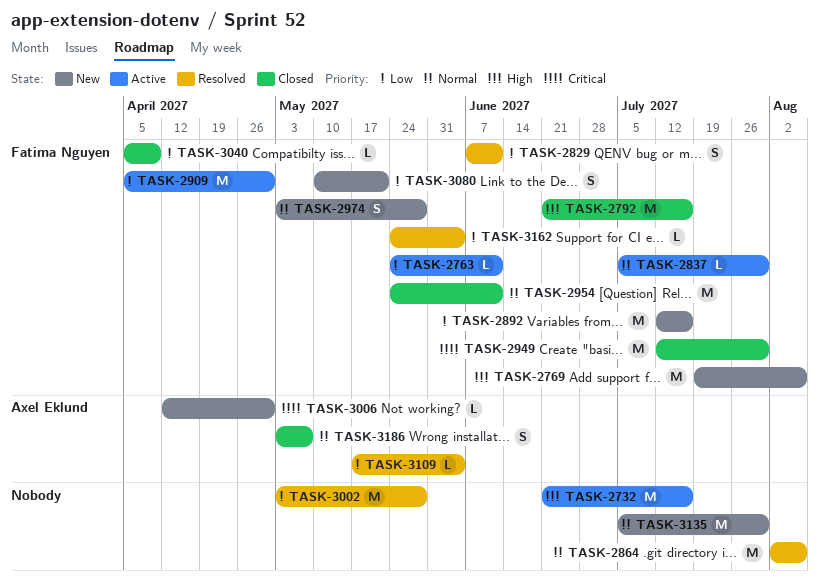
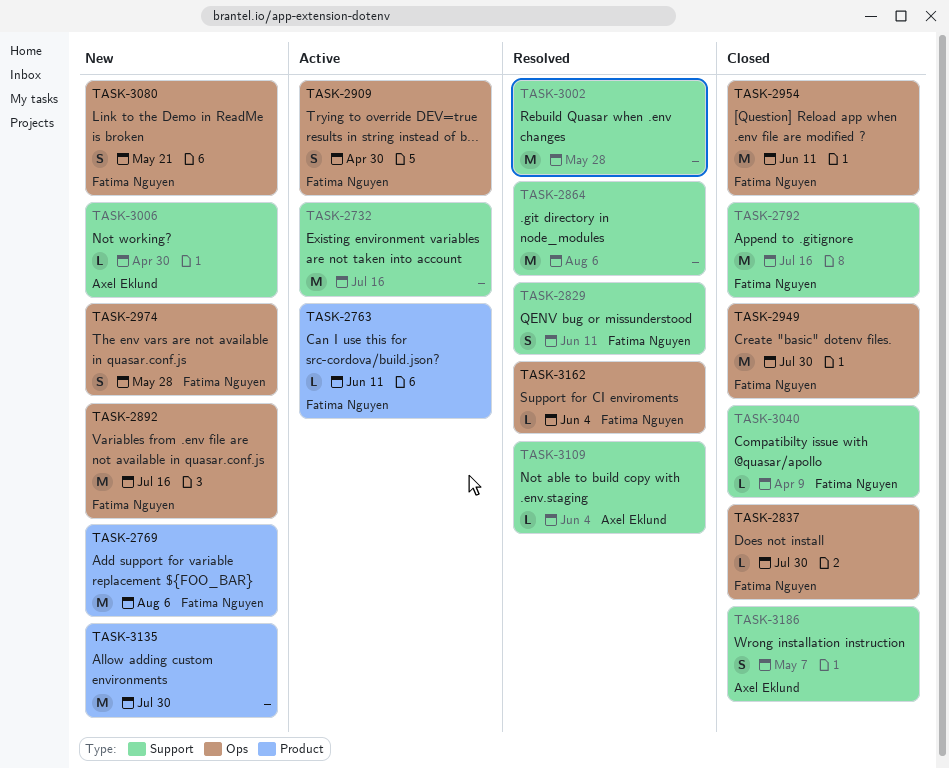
TASK-2837, status: Active -> Closed
TASK-2909, estimate: M -> S

